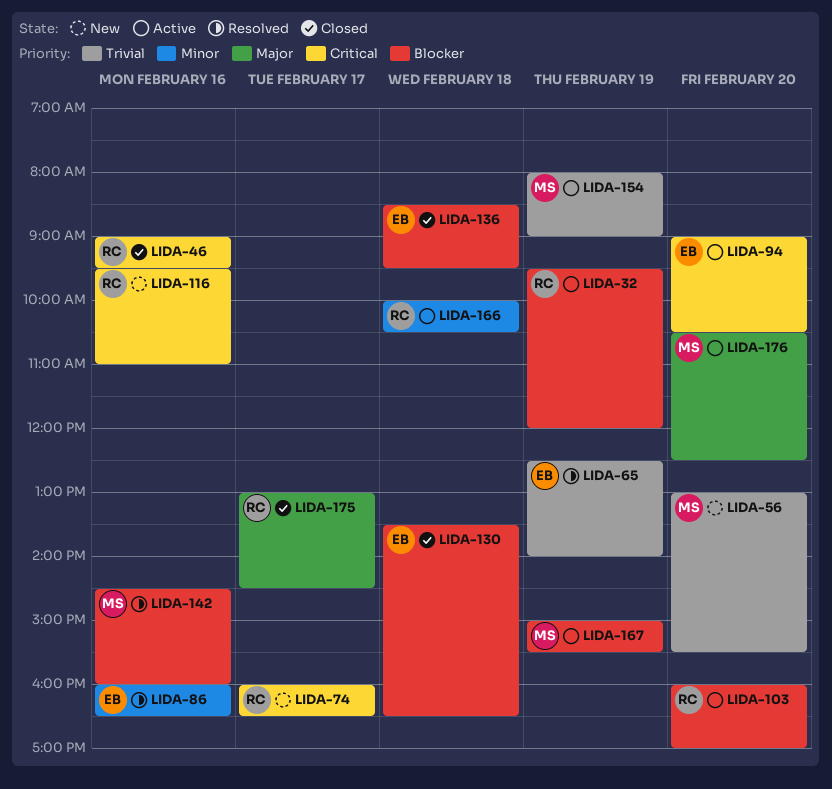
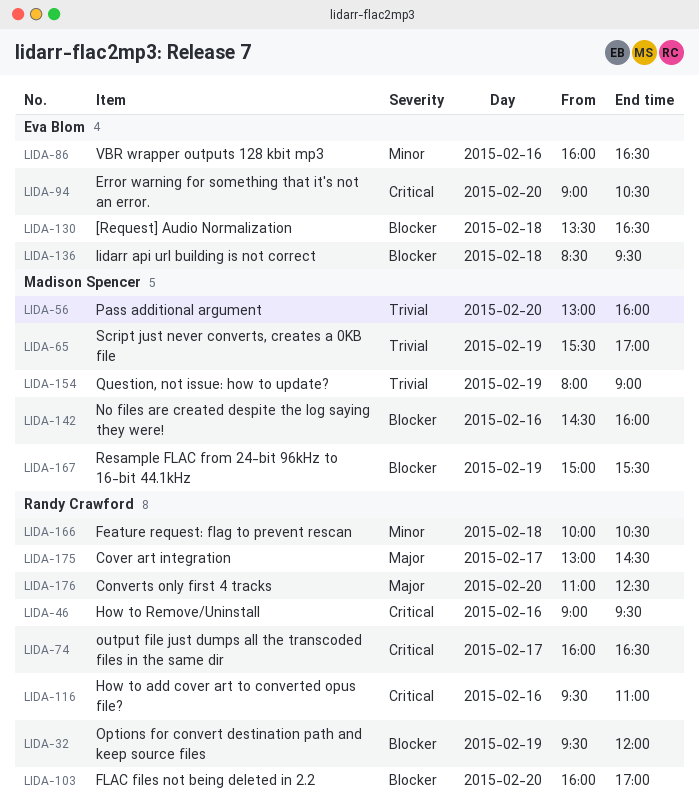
LIDA-56, ends: 15:30 -> 16:00
LIDA-65, owner: Eva Blom -> Madison Spencer
LIDA-65, begins: 12:30 -> 15:30
LIDA-65, ends: 14:00 -> 17:00
LIDA-176, owner: Madison Spencer -> Randy Crawford
LIDA-176, begins: 10:30 -> 11:00

